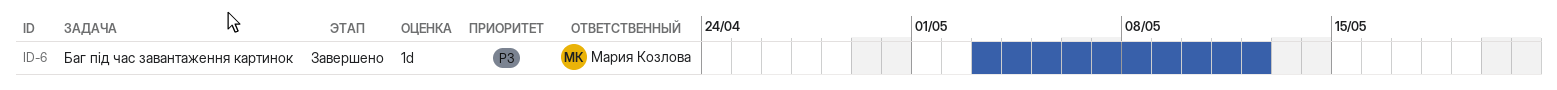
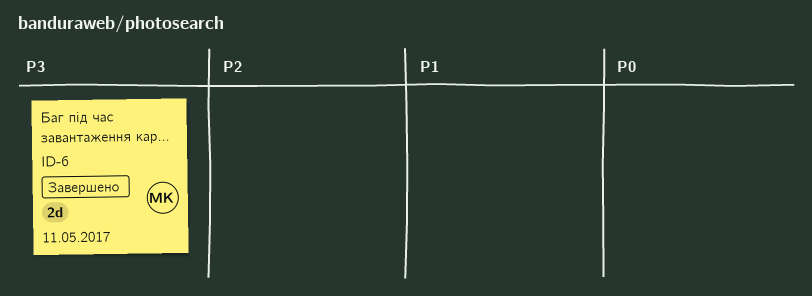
ID-6, estimate: 1d -> 2d
ID-6, due: May 12 -> May 11

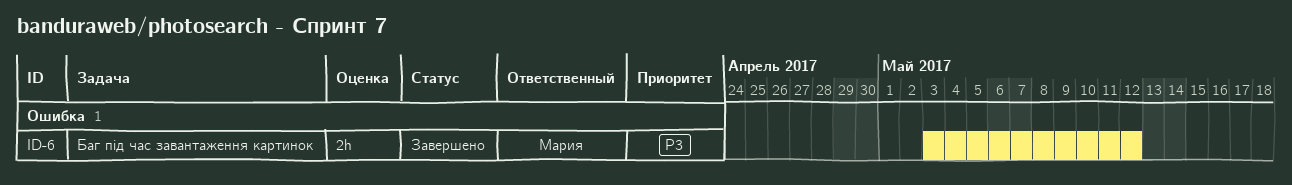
ID-6, estimate: 2d -> 2h
ID-6, due: May 11 -> May 12

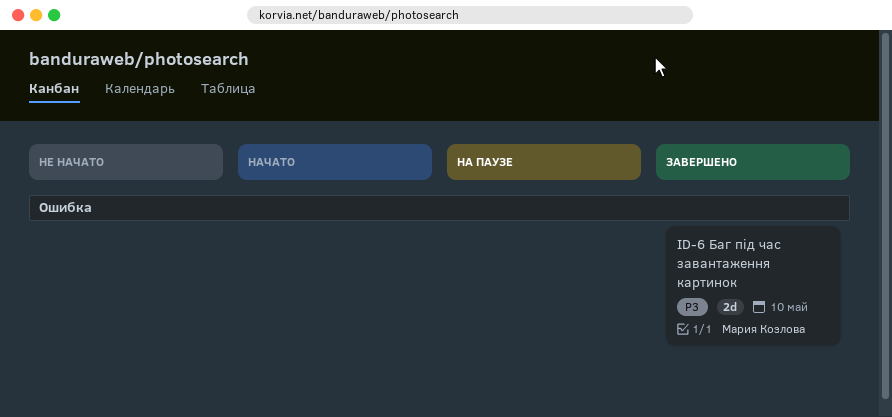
ID-6, estimate: 2h -> 2d
ID-6, due: May 12 -> May 10

